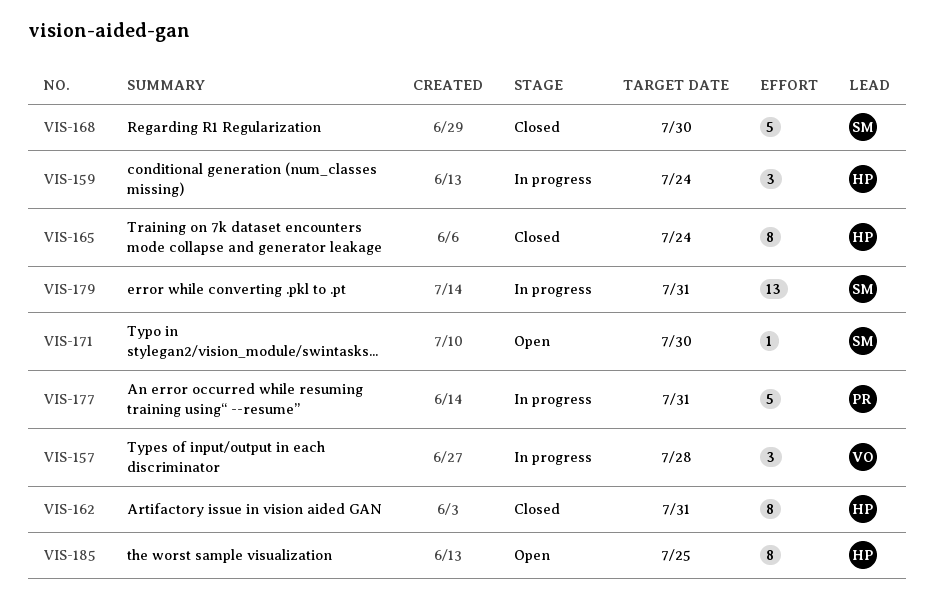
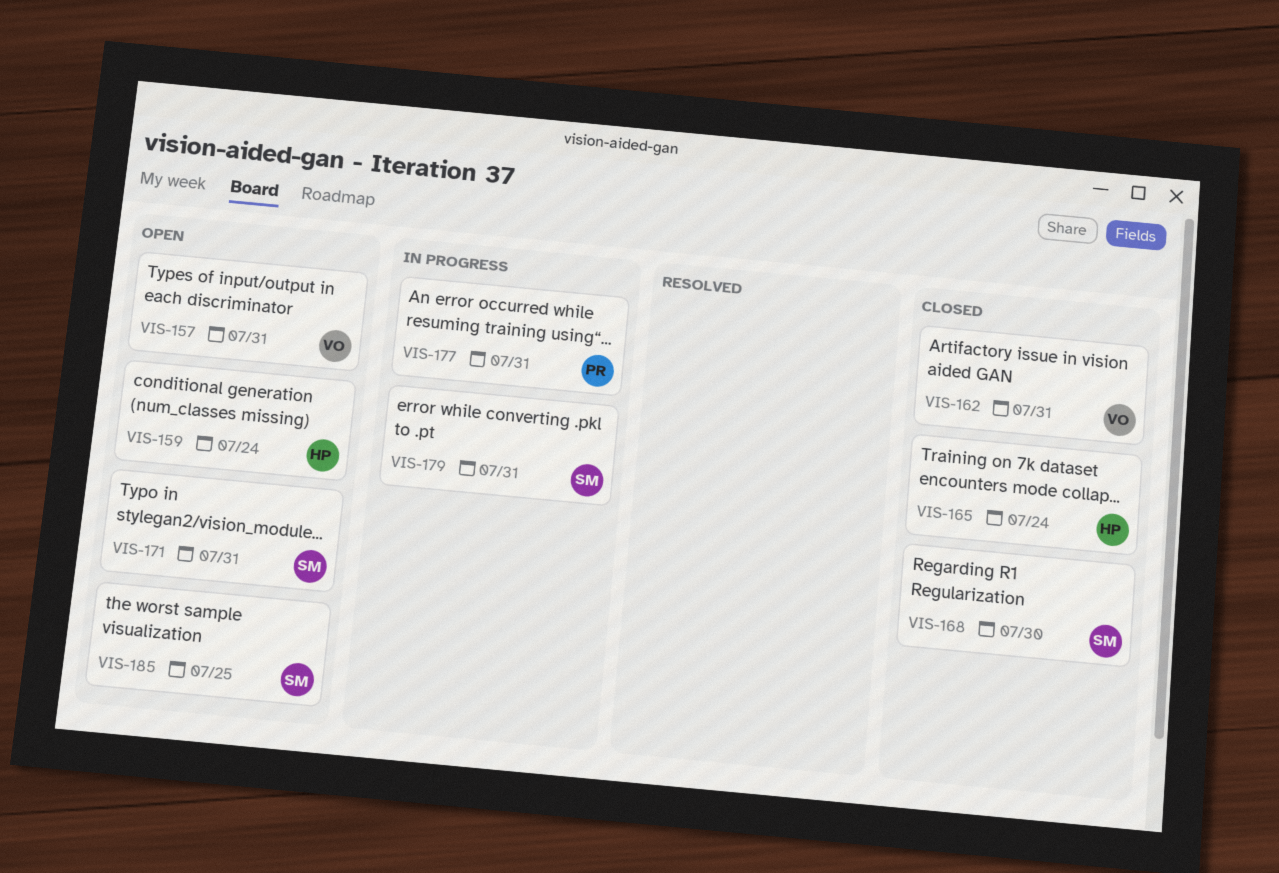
VIS-157, status: In progress -> Open
VIS-157, due: Jul 28 -> Jul 31
VIS-159, status: In progress -> Open
VIS-162, owner: HP -> VO
VIS-171, due: Jul 30 -> Jul 31
VIS-185, owner: HP -> SM

